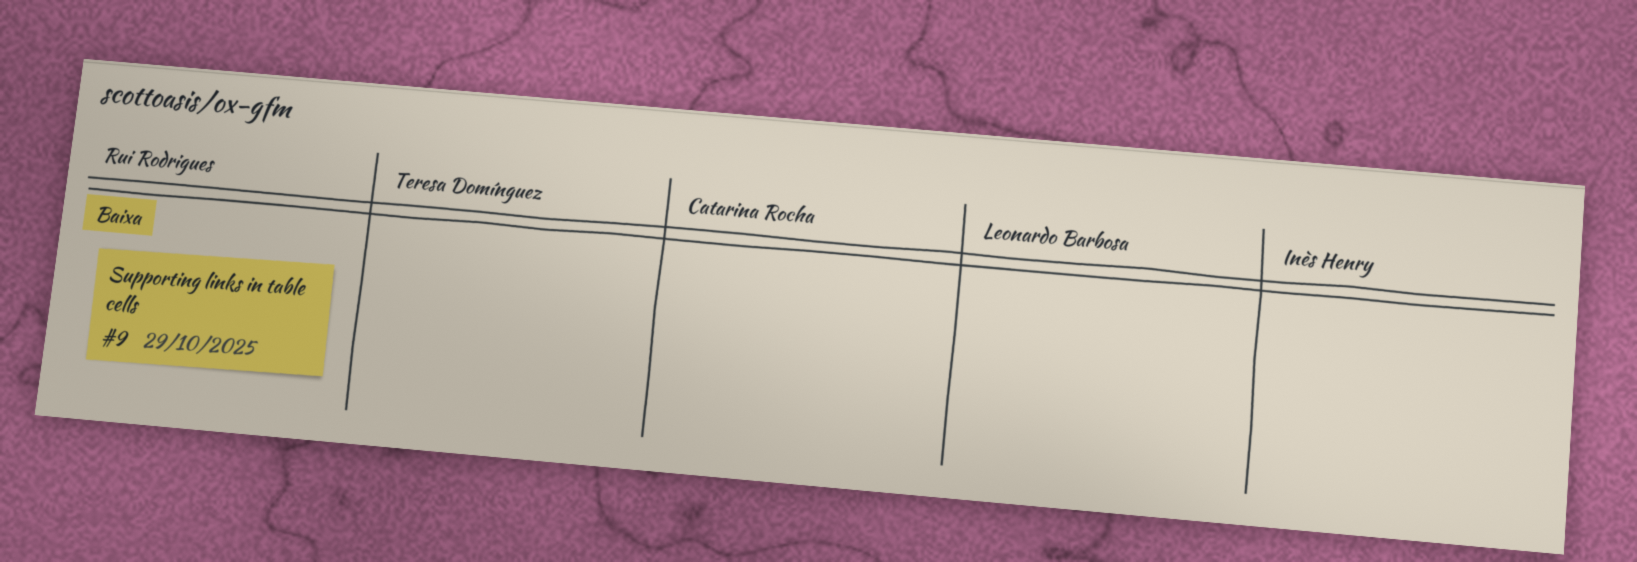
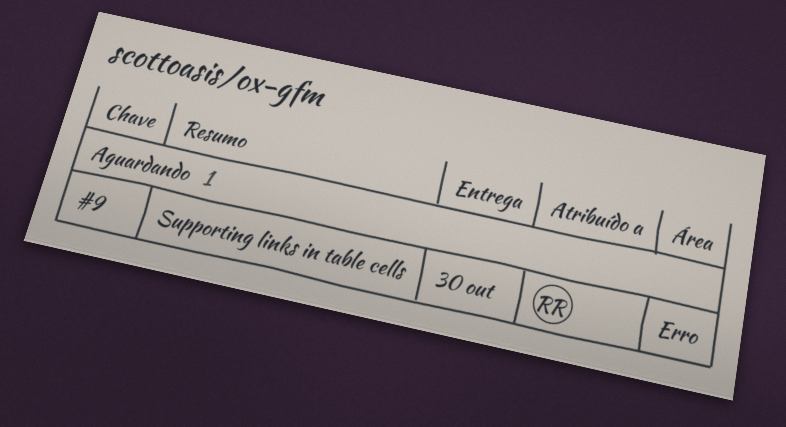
#9, due: Oct 29 -> Oct 30

